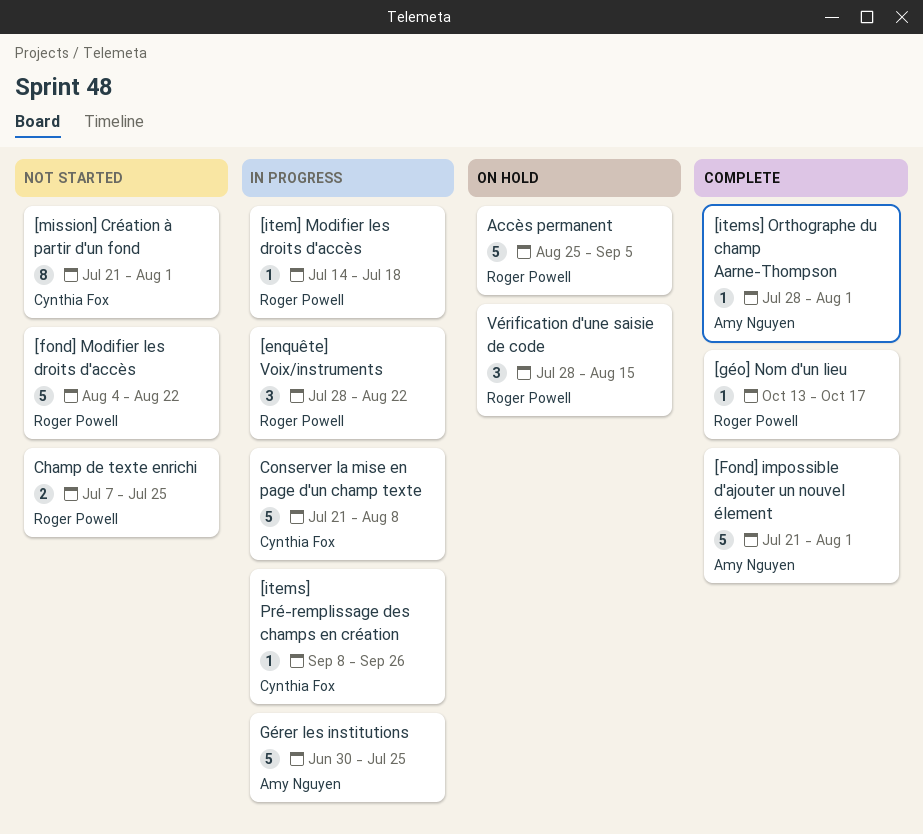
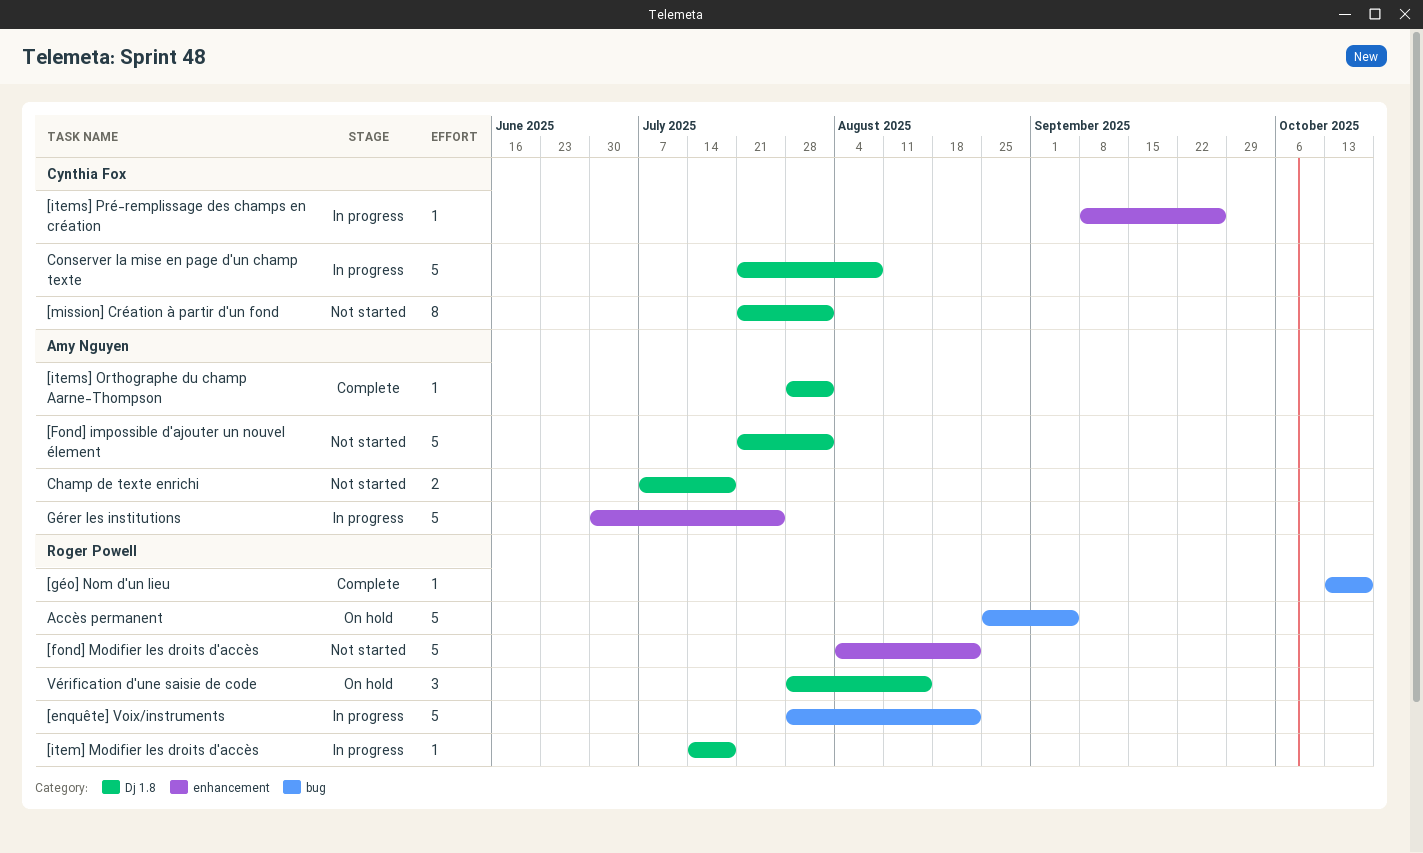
[enquête] Voix/instruments, estimate: 3 -> 5
[Fond] impossible d'ajouter un nouvel élement, status: Complete -> Not started
Champ de texte enrichi, owner: Roger Powell -> Amy Nguyen
Champ de texte enrichi, due: Jul 25 -> Jul 18

